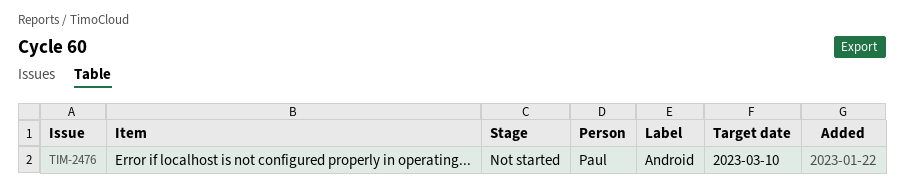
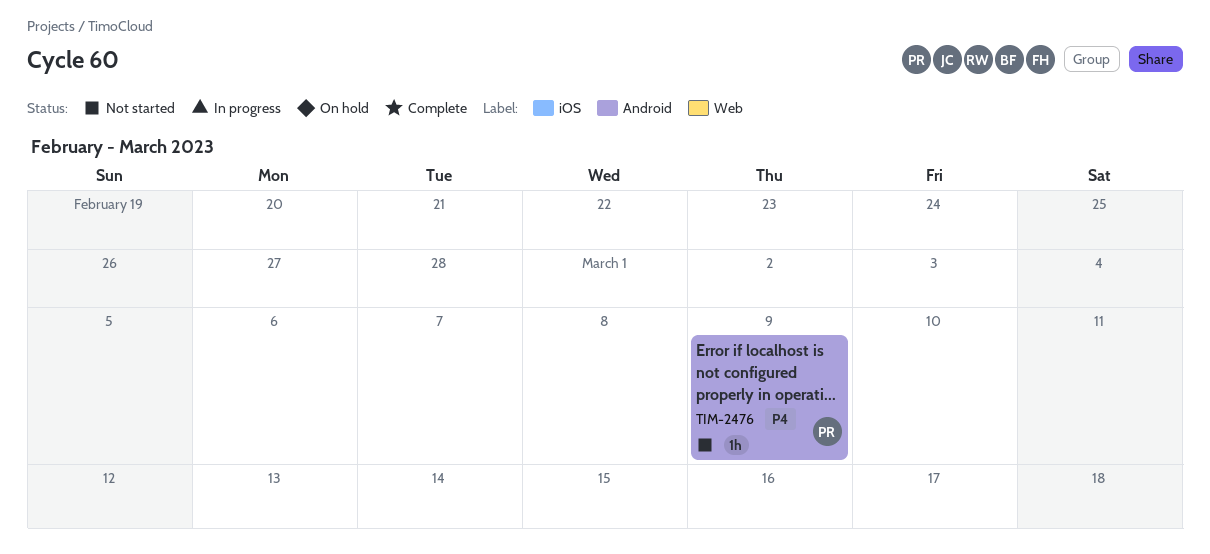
TIM-2476, due: Mar 10 -> Mar 9

